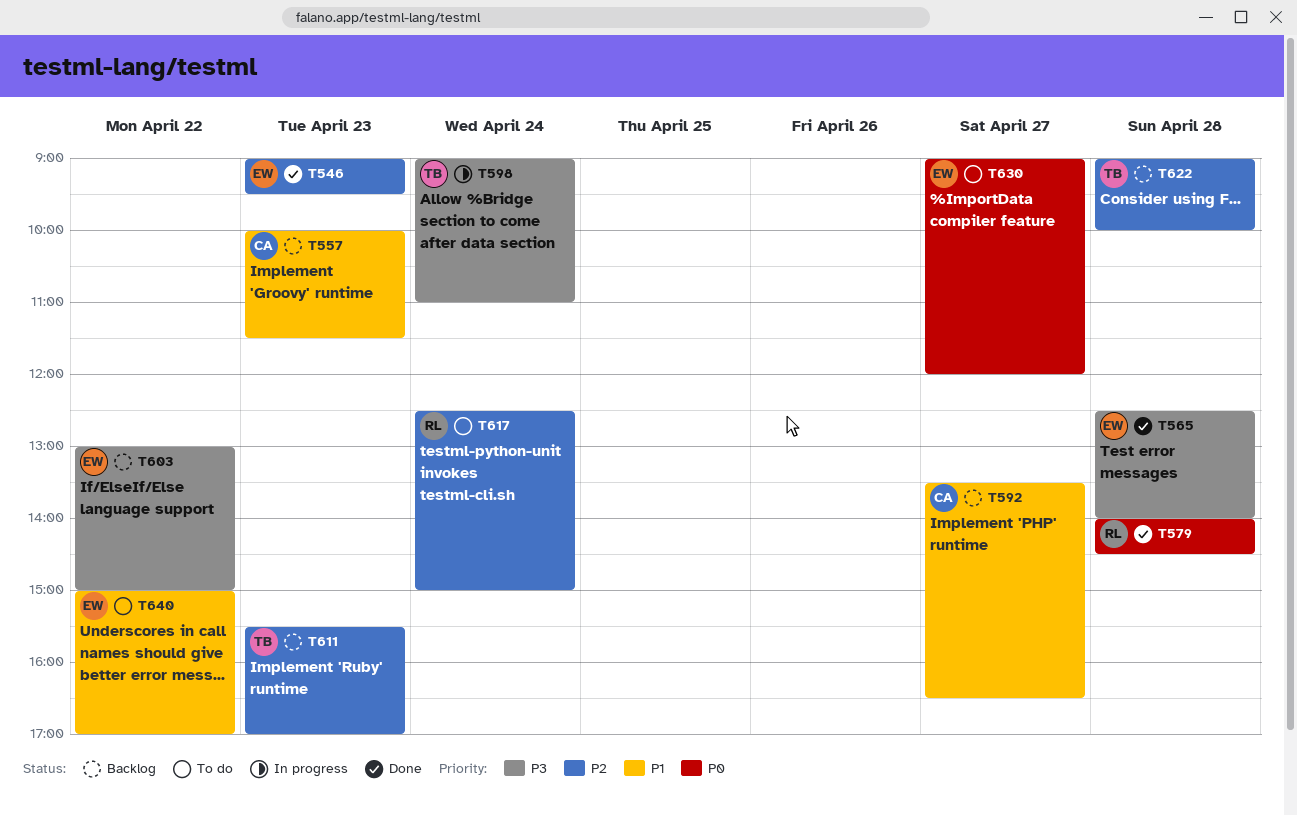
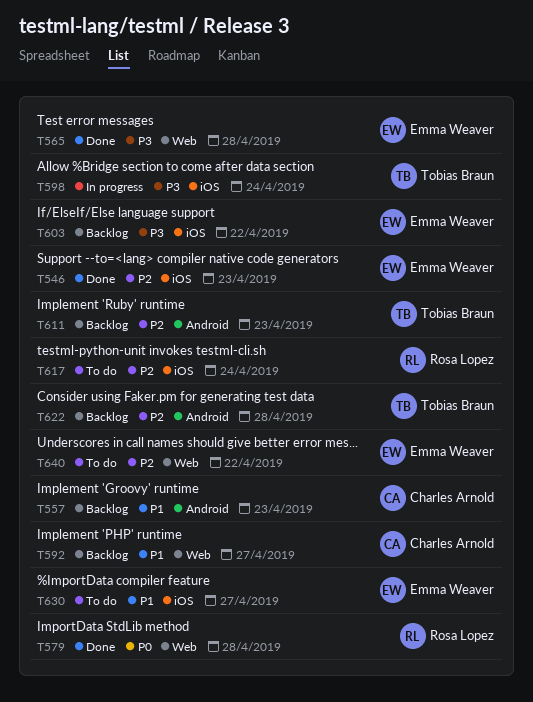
T630, priority: P0 -> P1
T640, priority: P1 -> P2

